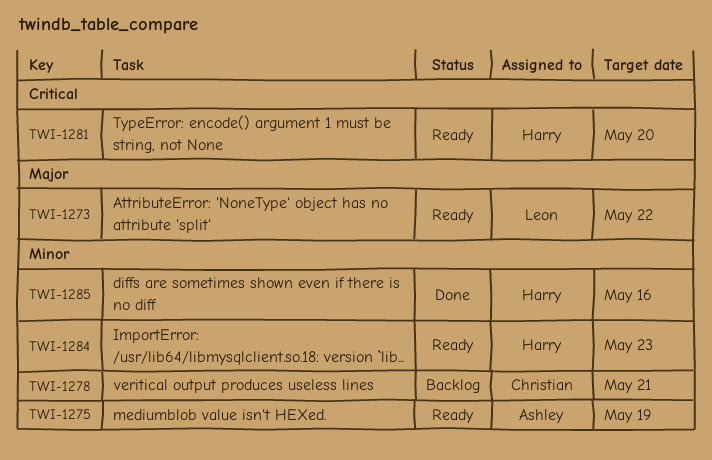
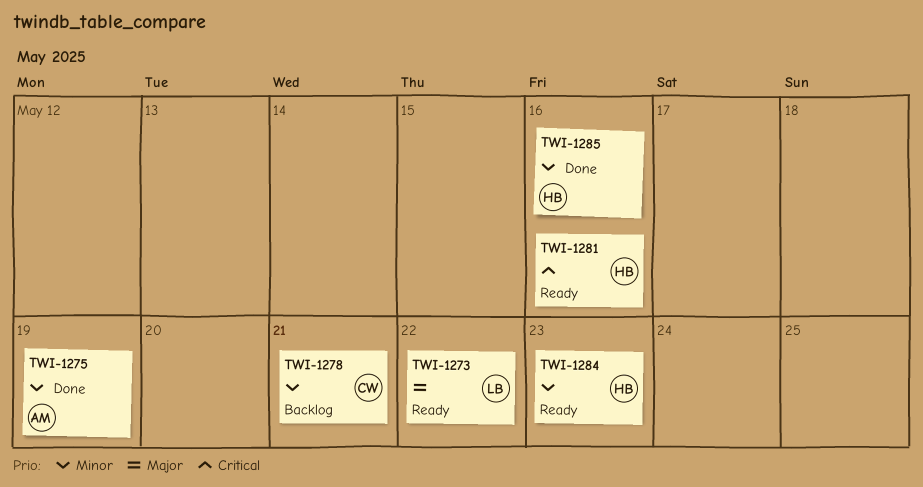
TWI-1275, status: Ready -> Done
TWI-1281, due: May 20 -> May 16

